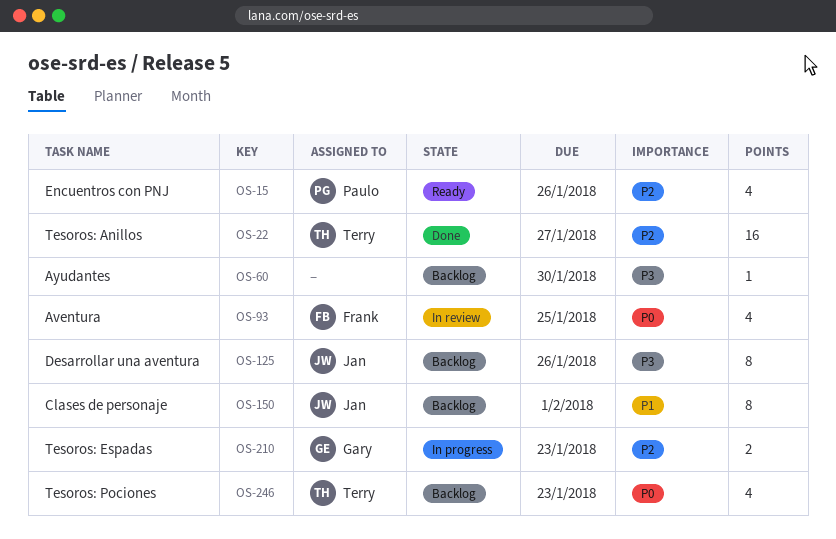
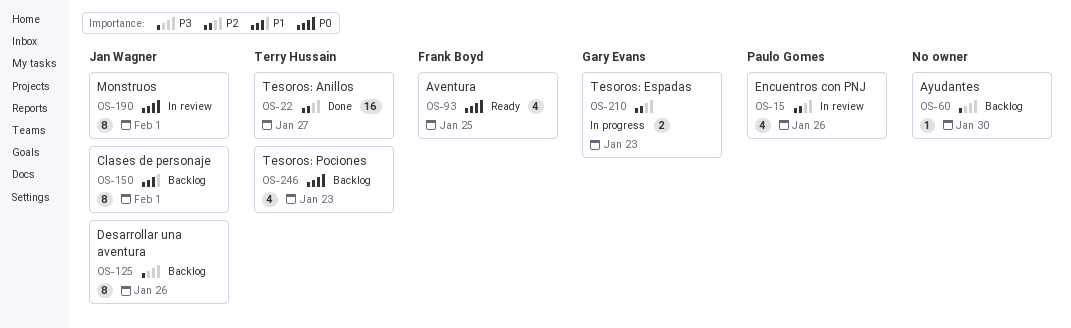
OS-15, status: Ready -> In review
OS-93, status: In review -> Ready
OS-190: none -> present

